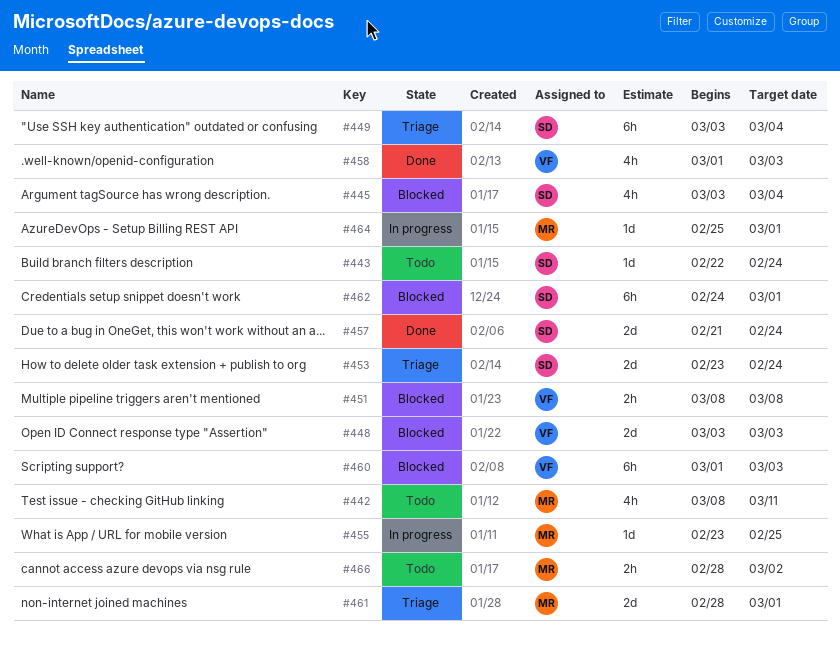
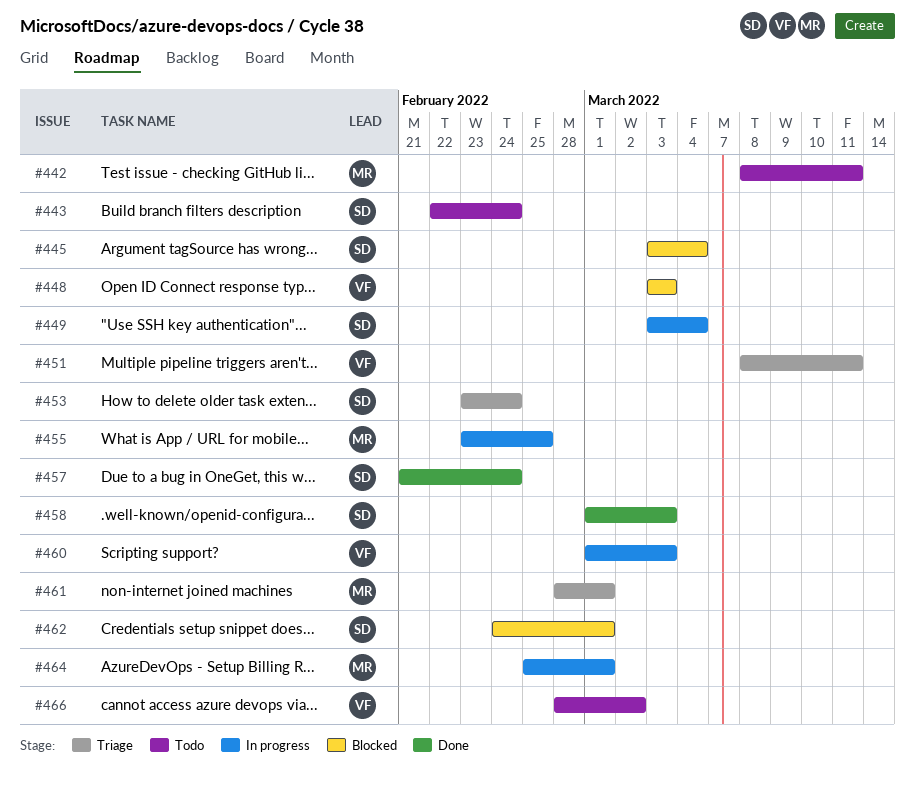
#449, status: Triage -> In progress
#451, status: Blocked -> Triage
#451, due: Mar 8 -> Mar 11
#458, owner: VF -> SD
#460, status: Blocked -> In progress
#466, owner: MR -> VF

